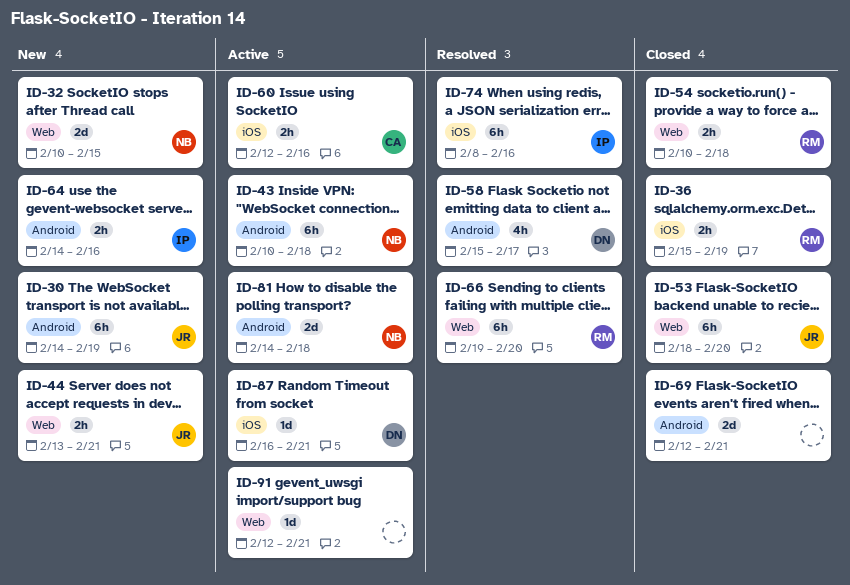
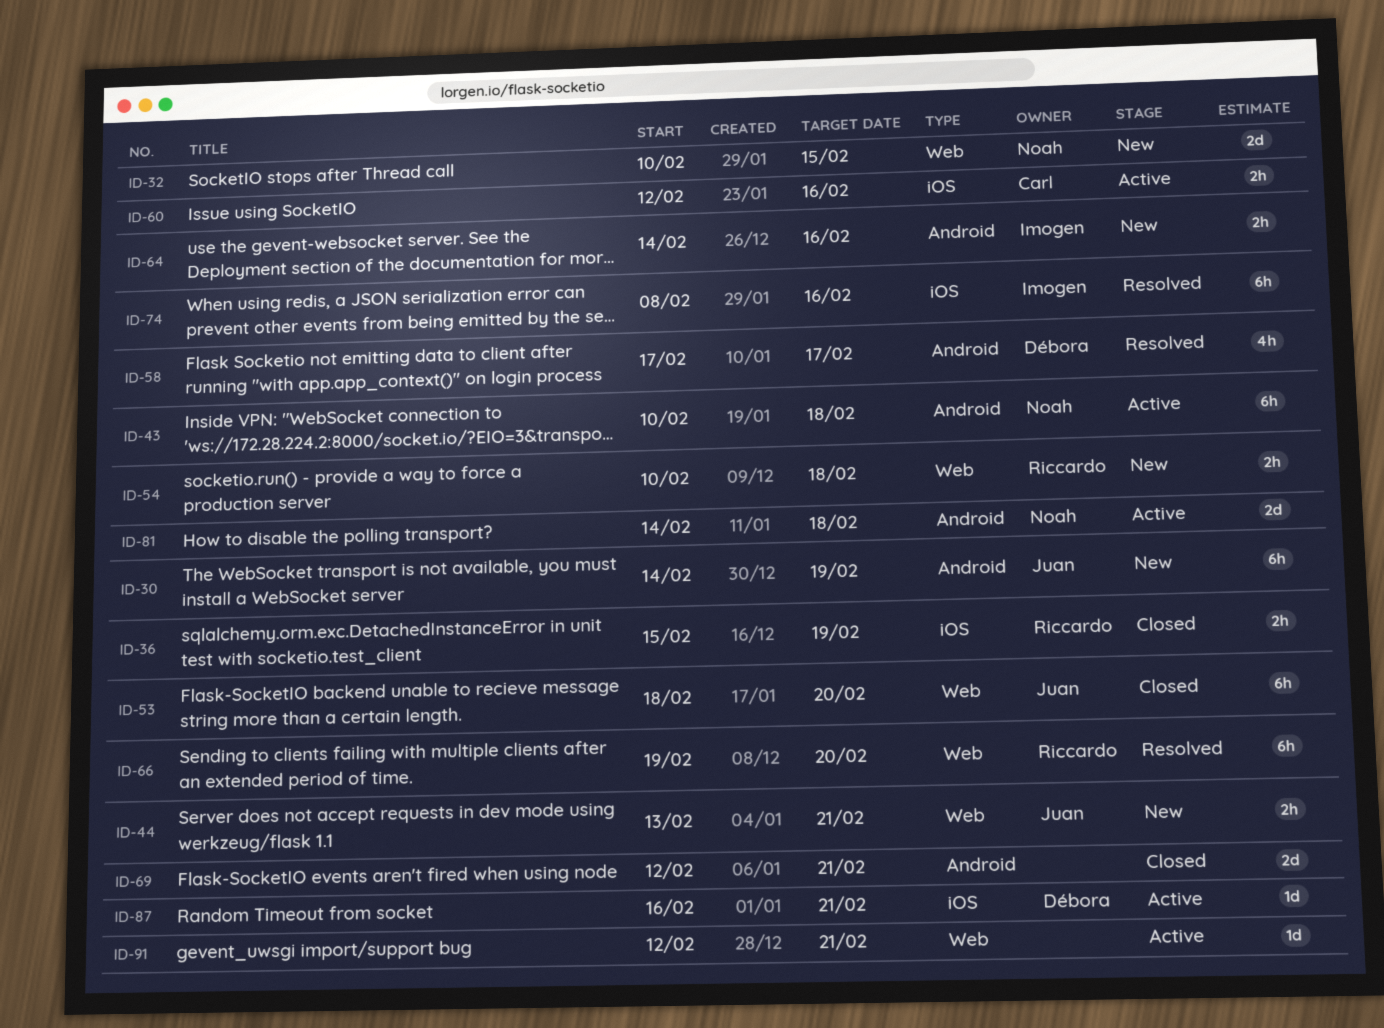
ID-54, status: Closed -> New
ID-58, start: Feb 15 -> Feb 17

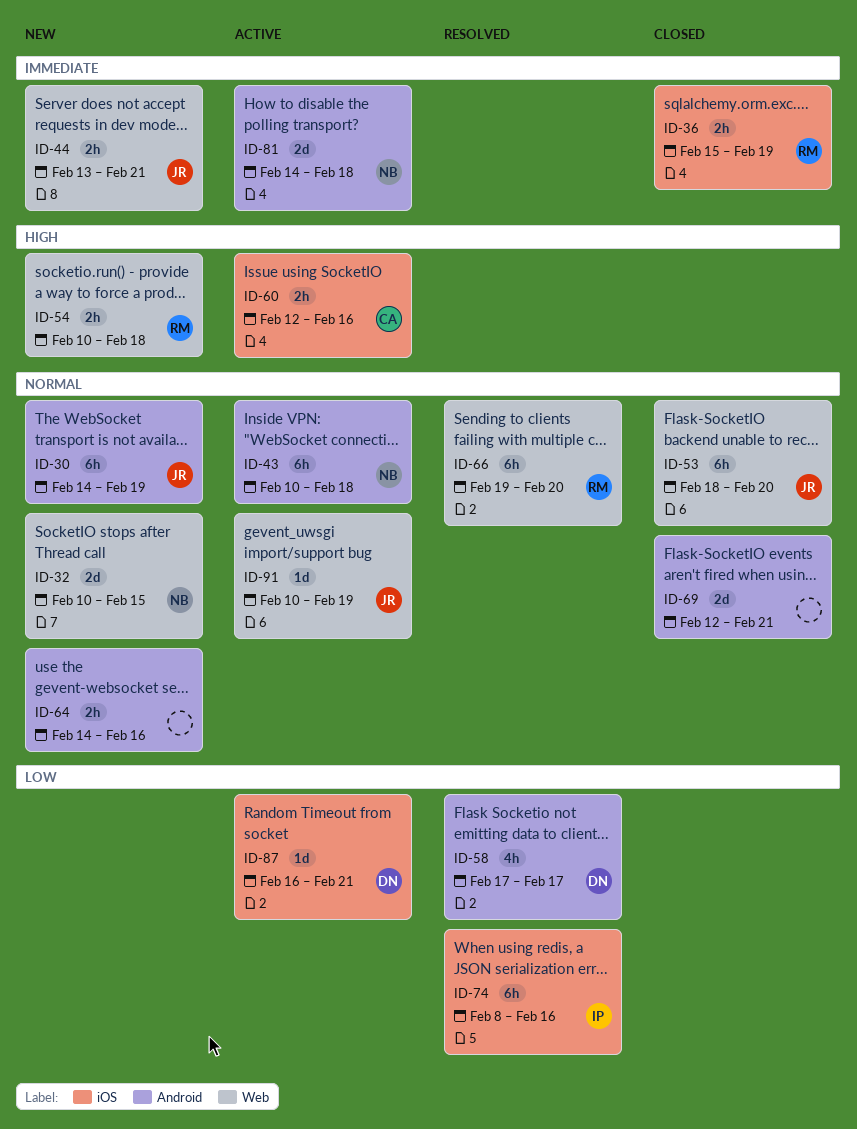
ID-64, owner: Imogen -> none
ID-91, owner: none -> Juan
ID-91, start: Feb 12 -> Feb 10
ID-91, due: Feb 21 -> Feb 19

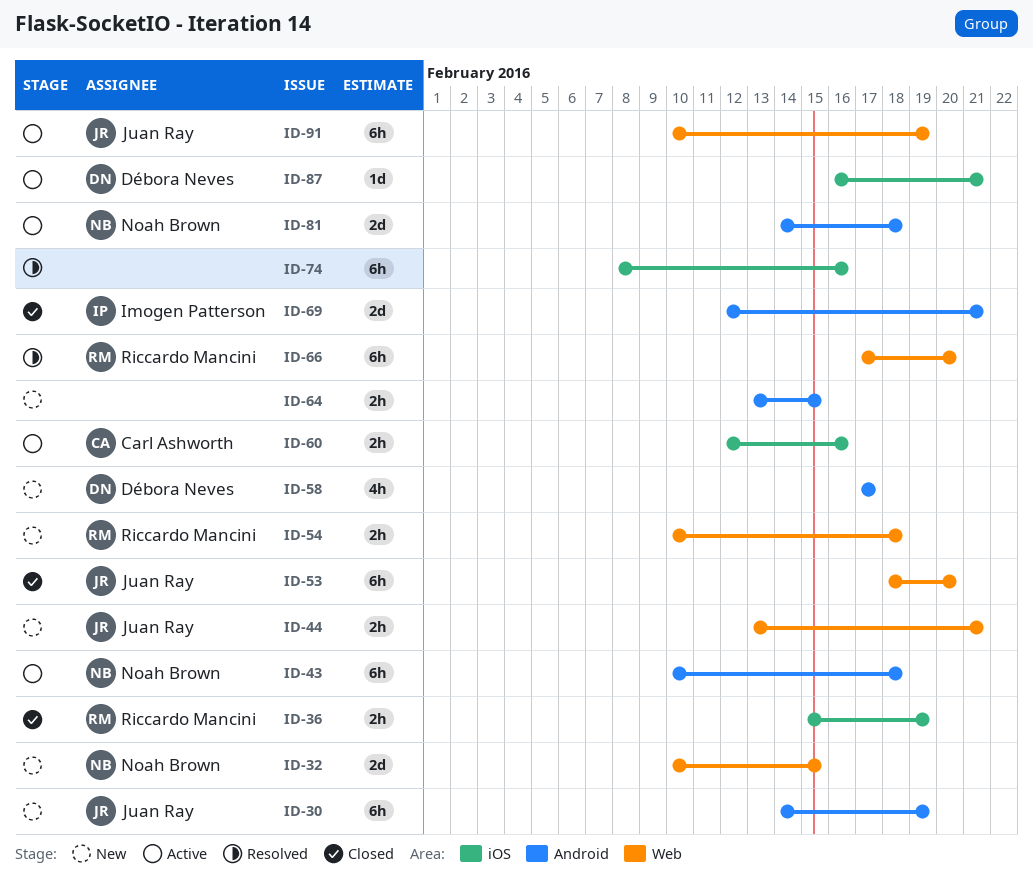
ID-58, status: Resolved -> New
ID-64, start: Feb 14 -> Feb 13
ID-64, due: Feb 16 -> Feb 15
ID-66, start: Feb 19 -> Feb 17
ID-69, owner: none -> Imogen Patterson
ID-74, owner: Imogen Patterson -> none
ID-91, estimate: 1d -> 6h

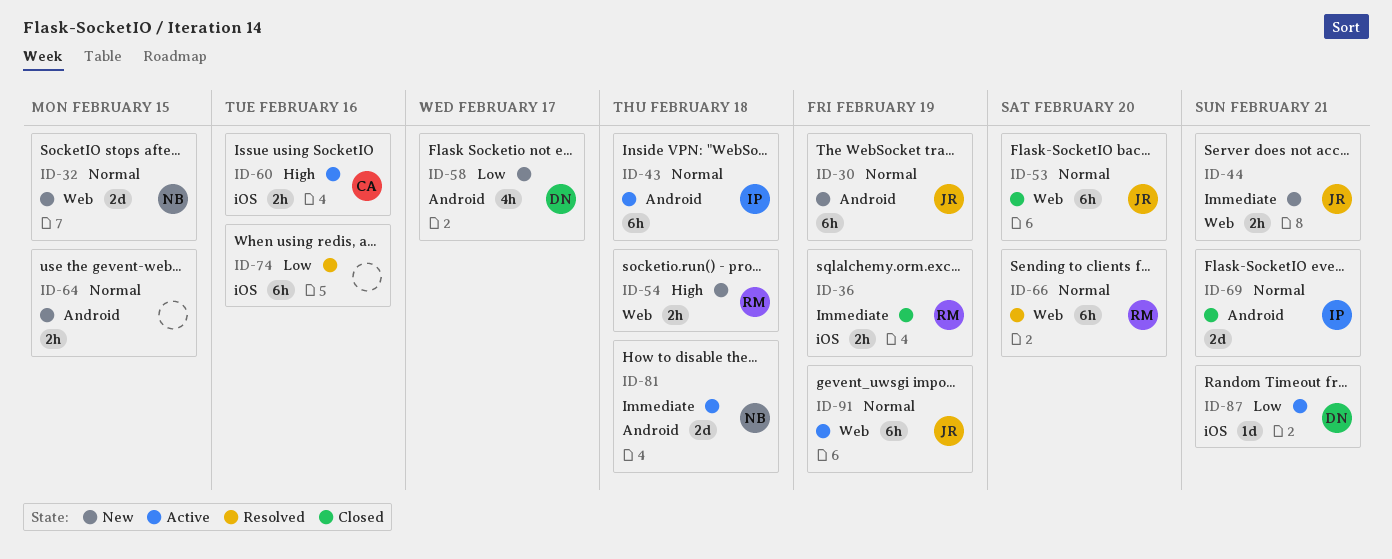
ID-43, owner: Noah Brown -> Imogen Patterson

